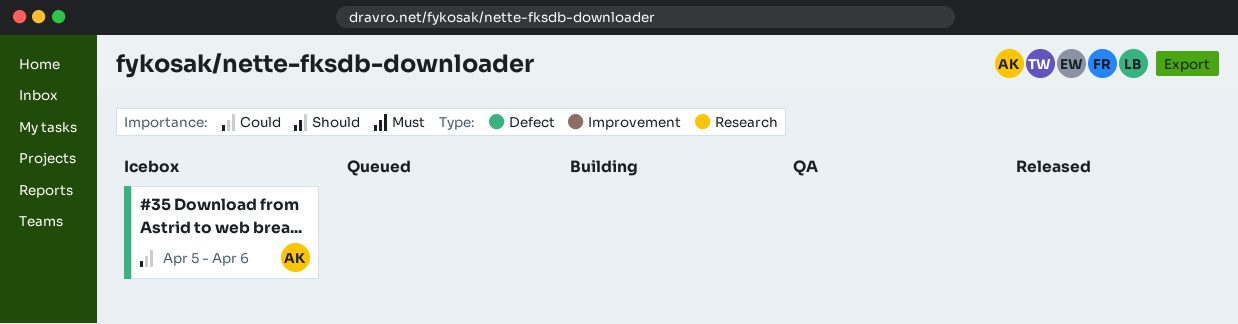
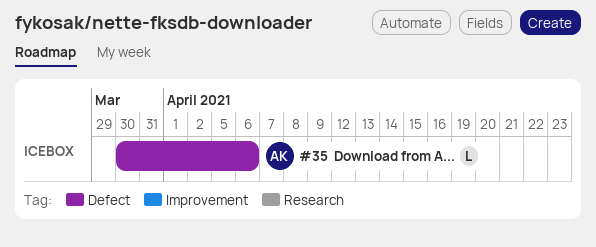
#35, start: Apr 5 -> Mar 30

